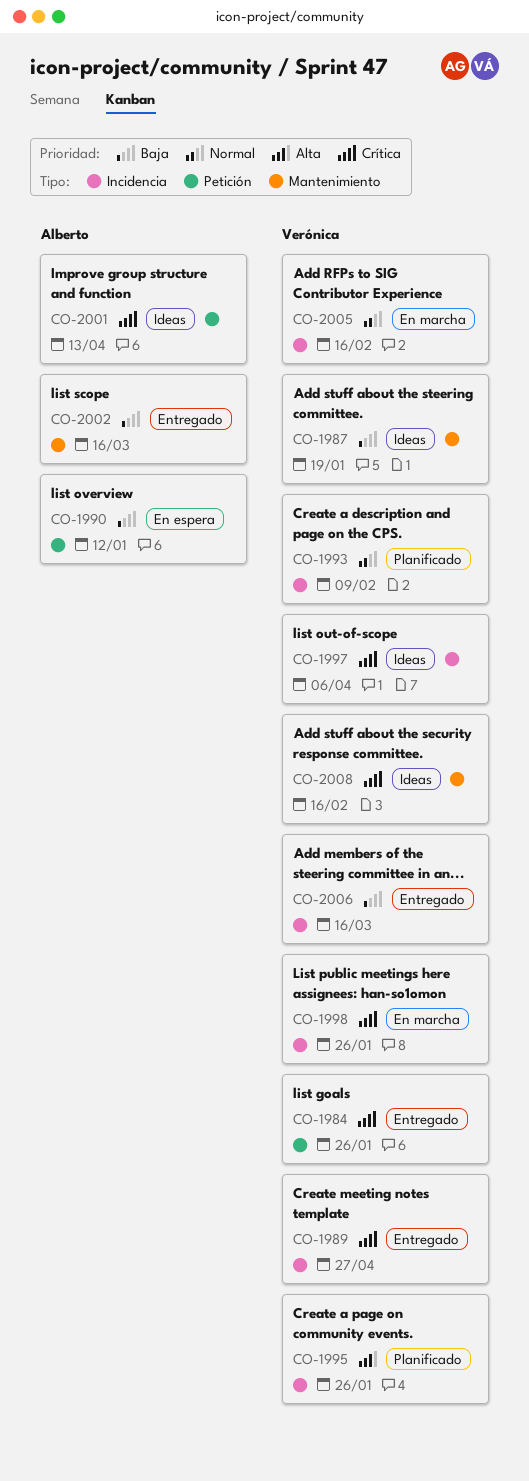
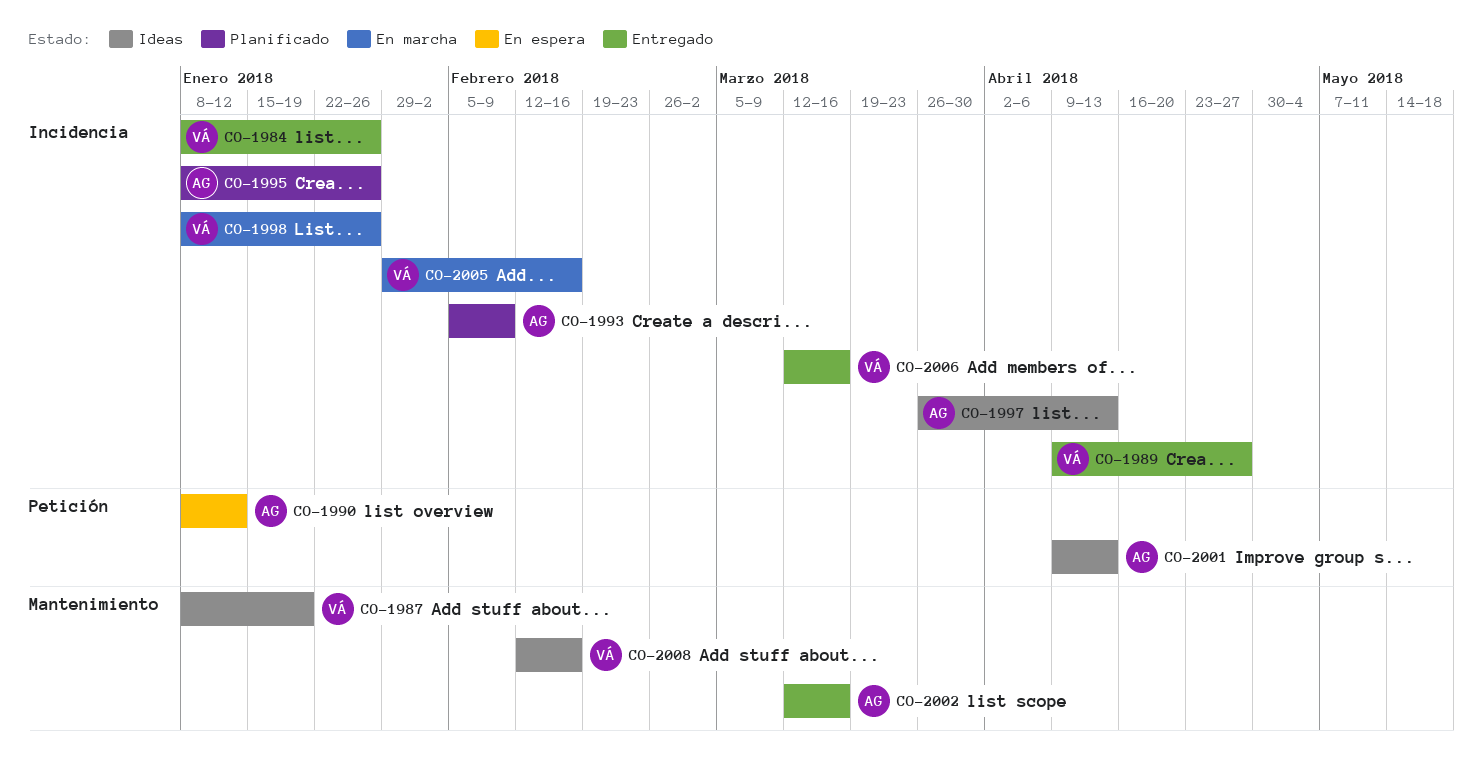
CO-1984, label: Petición -> Incidencia
CO-1993, owner: Verónica -> Alberto
CO-1995, owner: Verónica -> Alberto
CO-1997, owner: Verónica -> Alberto
CO-1997, due: Apr 6 -> Apr 13

